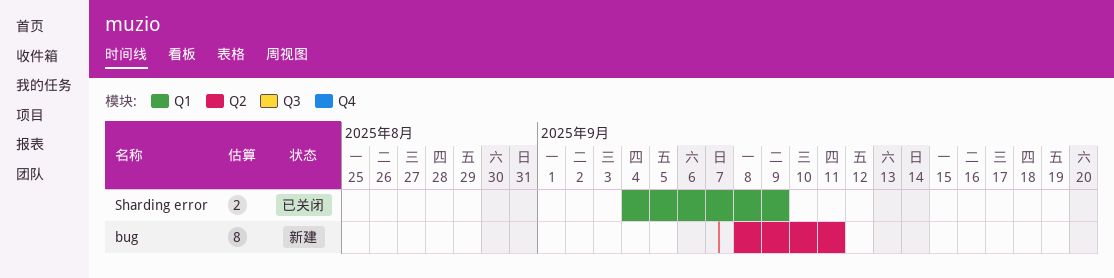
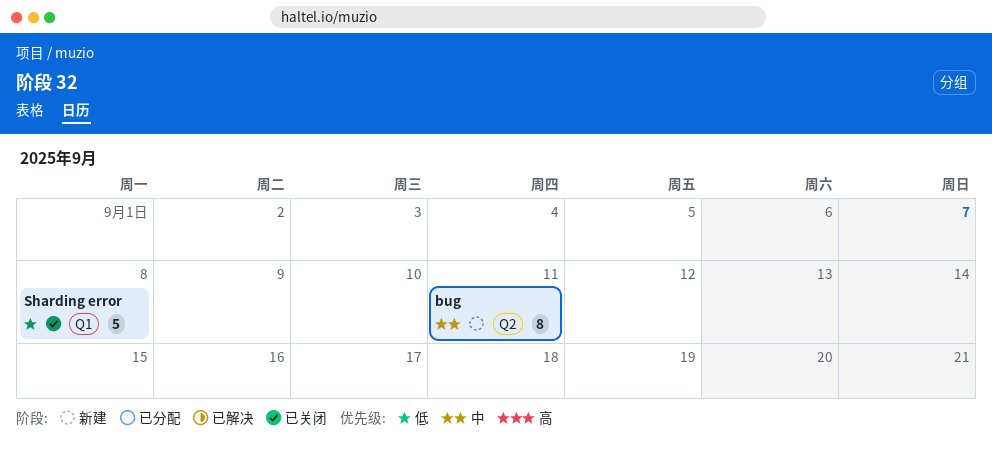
Sharding error, estimate: 2 -> 5
Sharding error, due: Sep 9 -> Sep 8

